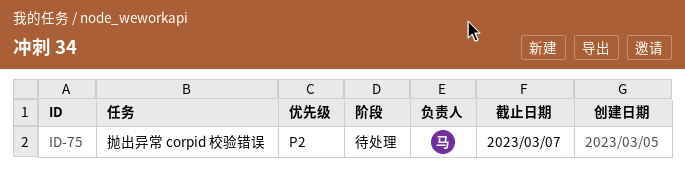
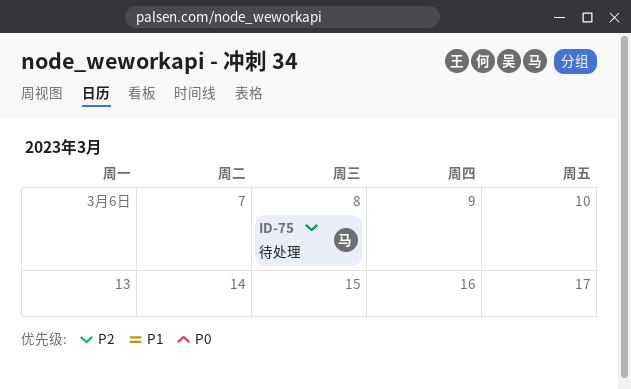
ID-75, due: Mar 7 -> Mar 8

